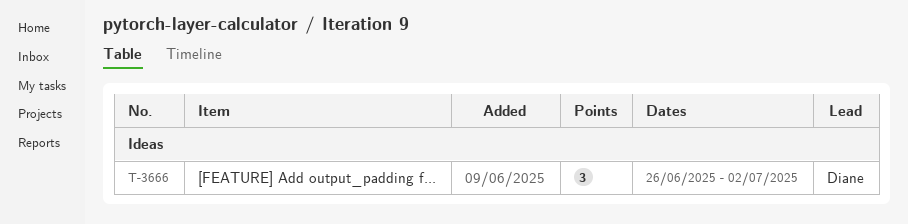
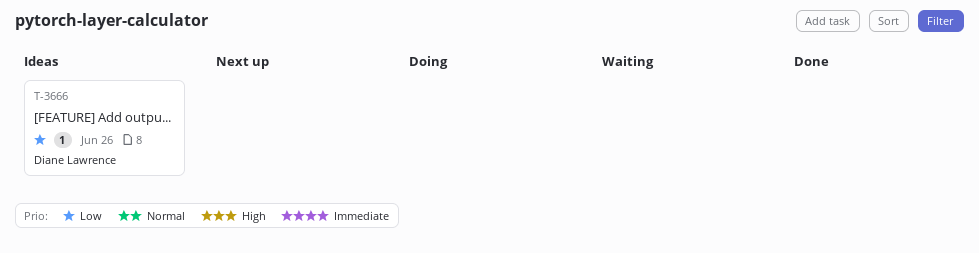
T-3666, estimate: 3 -> 1
T-3666, due: Jul 2 -> Jun 26

